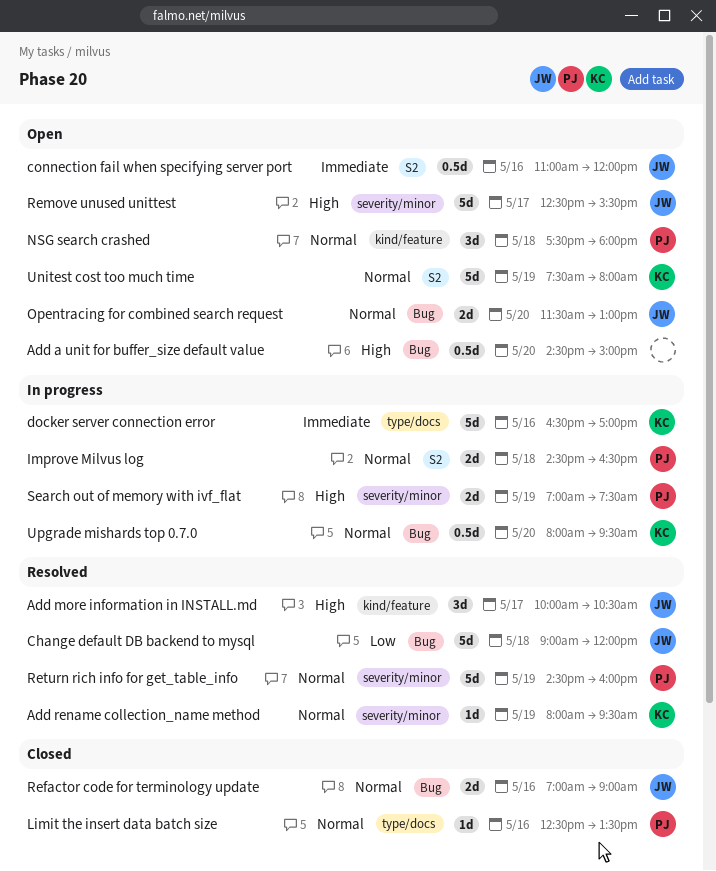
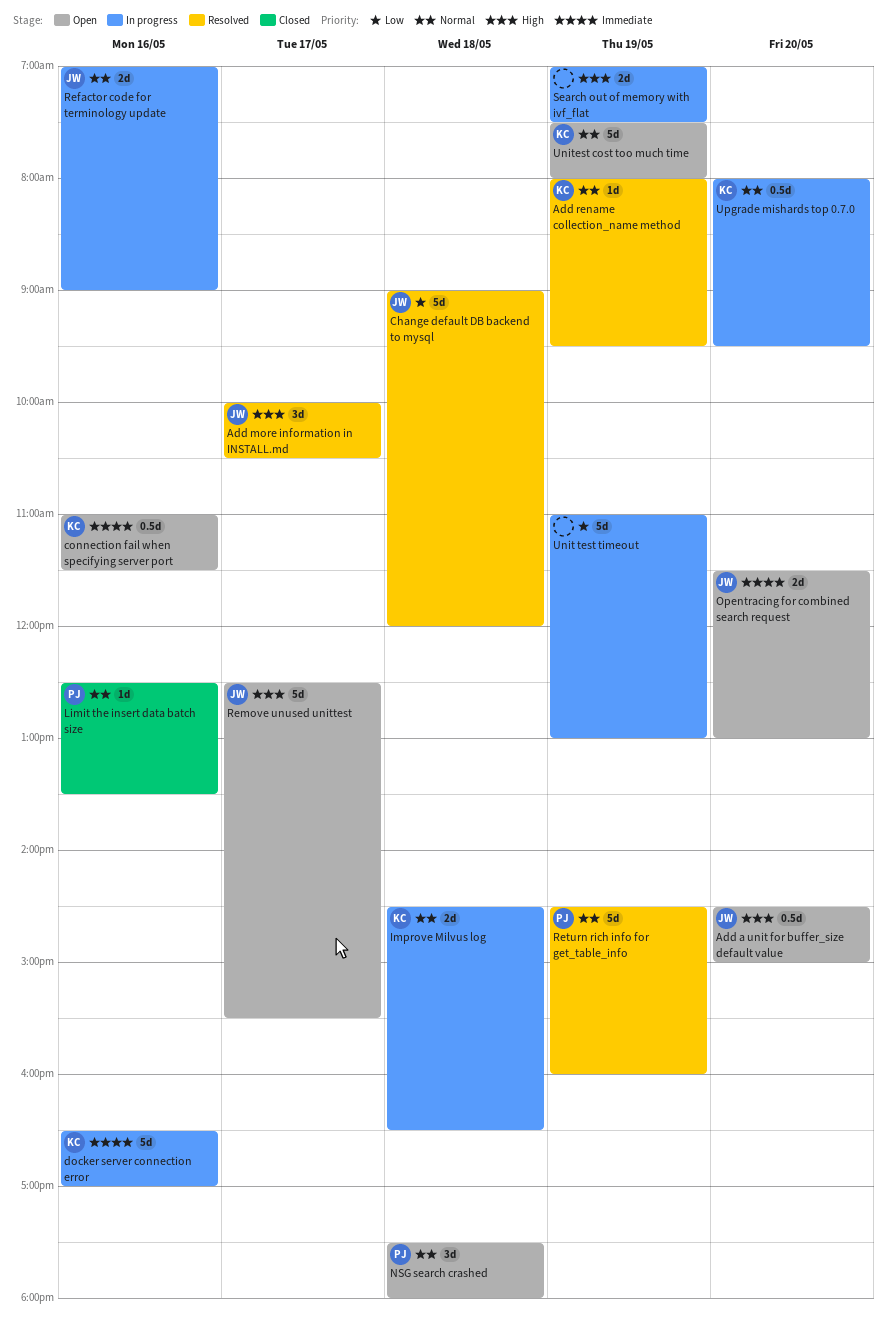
Add a unit for buffer_size default value, owner: none -> JW
connection fail when specifying server port, owner: JW -> KC
connection fail when specifying server port, ends: 12:00 -> 11:30
Improve Milvus log, owner: PJ -> KC
Opentracing for combined search request, priority: Normal -> Immediate
Refactor code for terminology update, status: Closed -> In progress
Search out of memory with ivf_flat, owner: PJ -> none
Unit test timeout: none -> present

